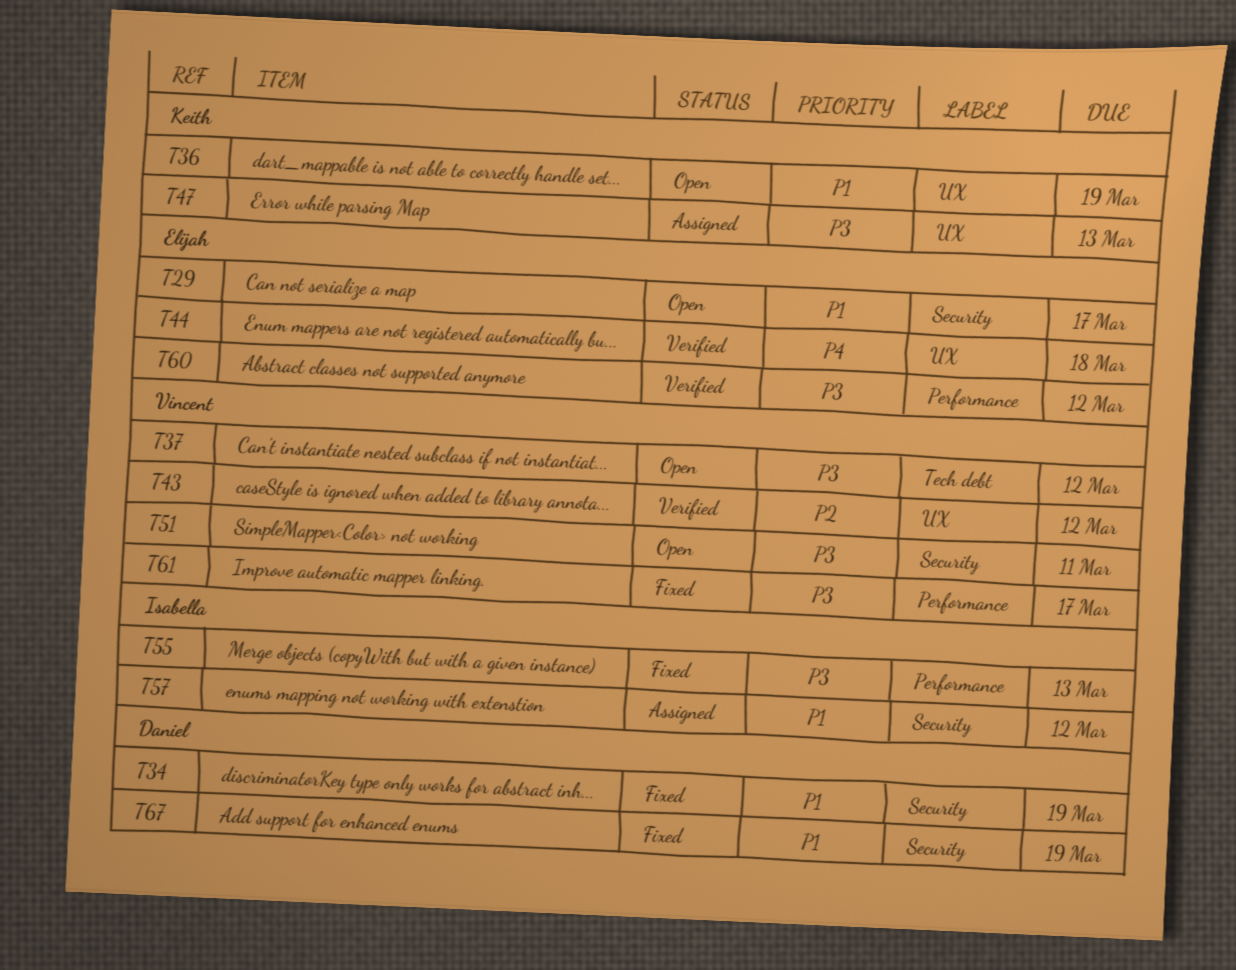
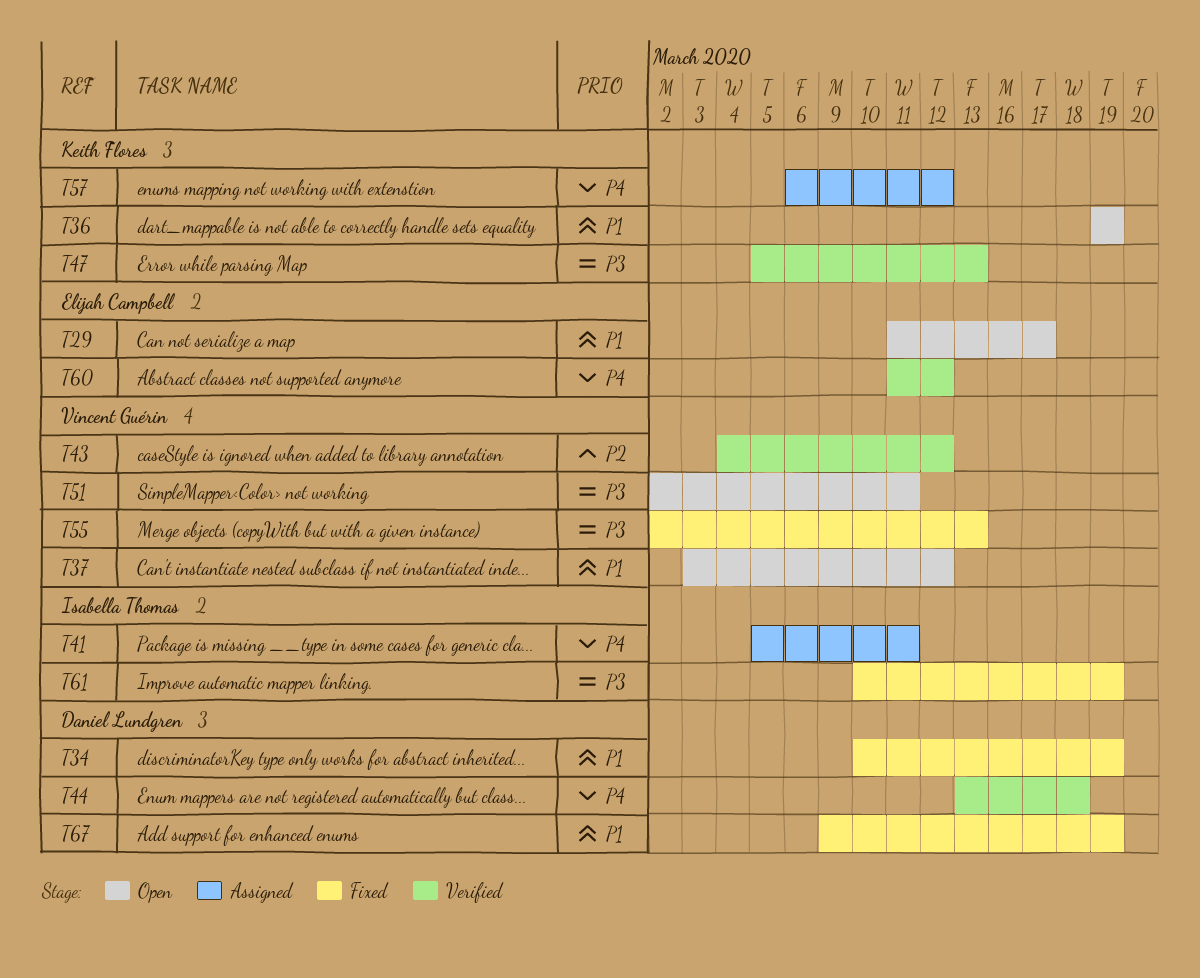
T37, priority: P3 -> P1
T41: none -> present
T44, owner: Elijah Campbell -> Daniel Lundgren
T47, status: Assigned -> Verified
T55, owner: Isabella Thomas -> Vincent Guérin
T57, owner: Isabella Thomas -> Keith Flores
T57, priority: P1 -> P4
T60, priority: P3 -> P4
T61, owner: Vincent Guérin -> Isabella Thomas
T61, due: Mar 17 -> Mar 19

